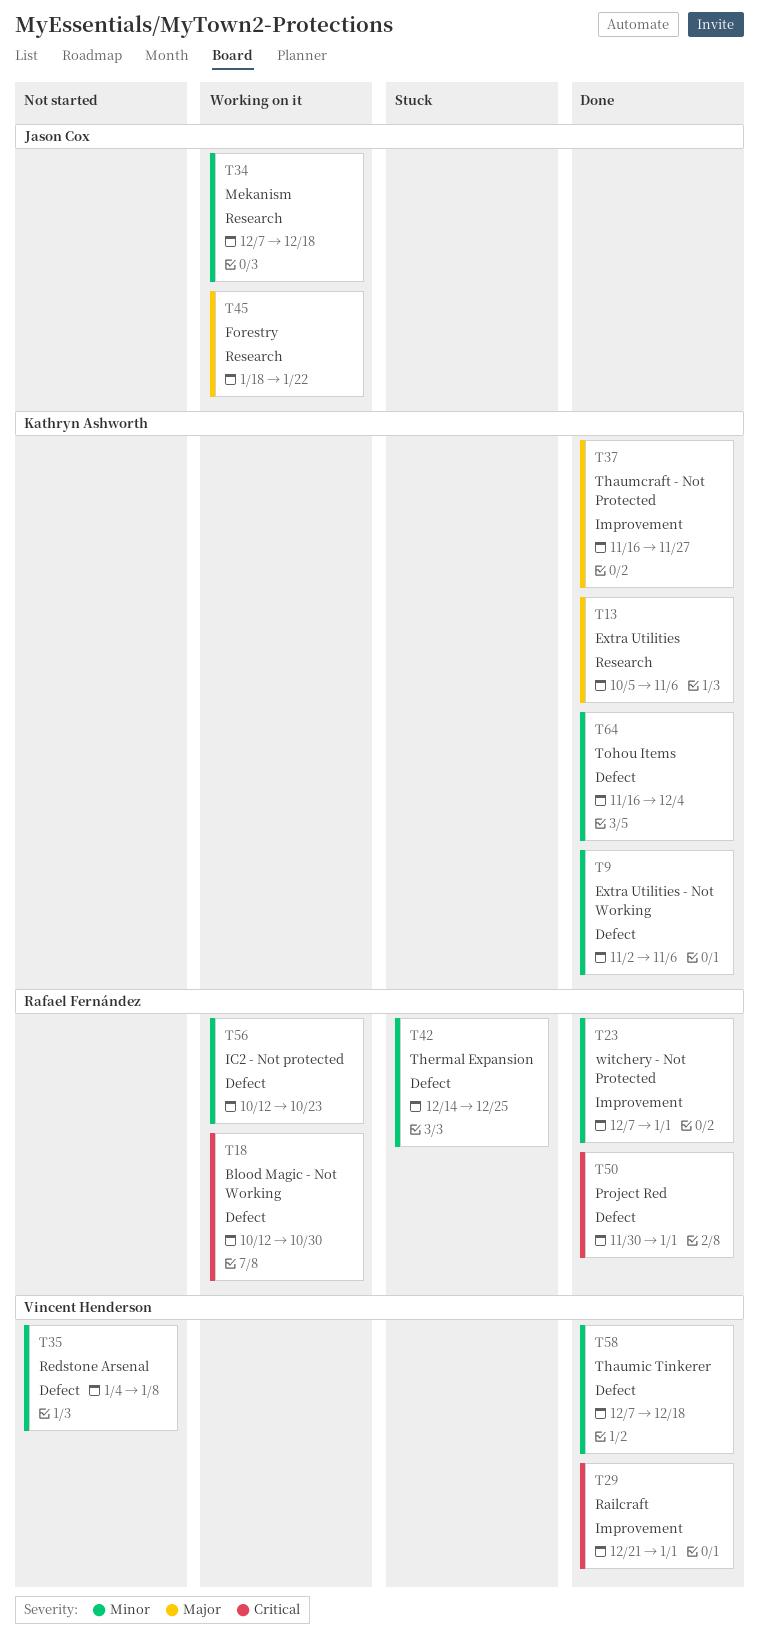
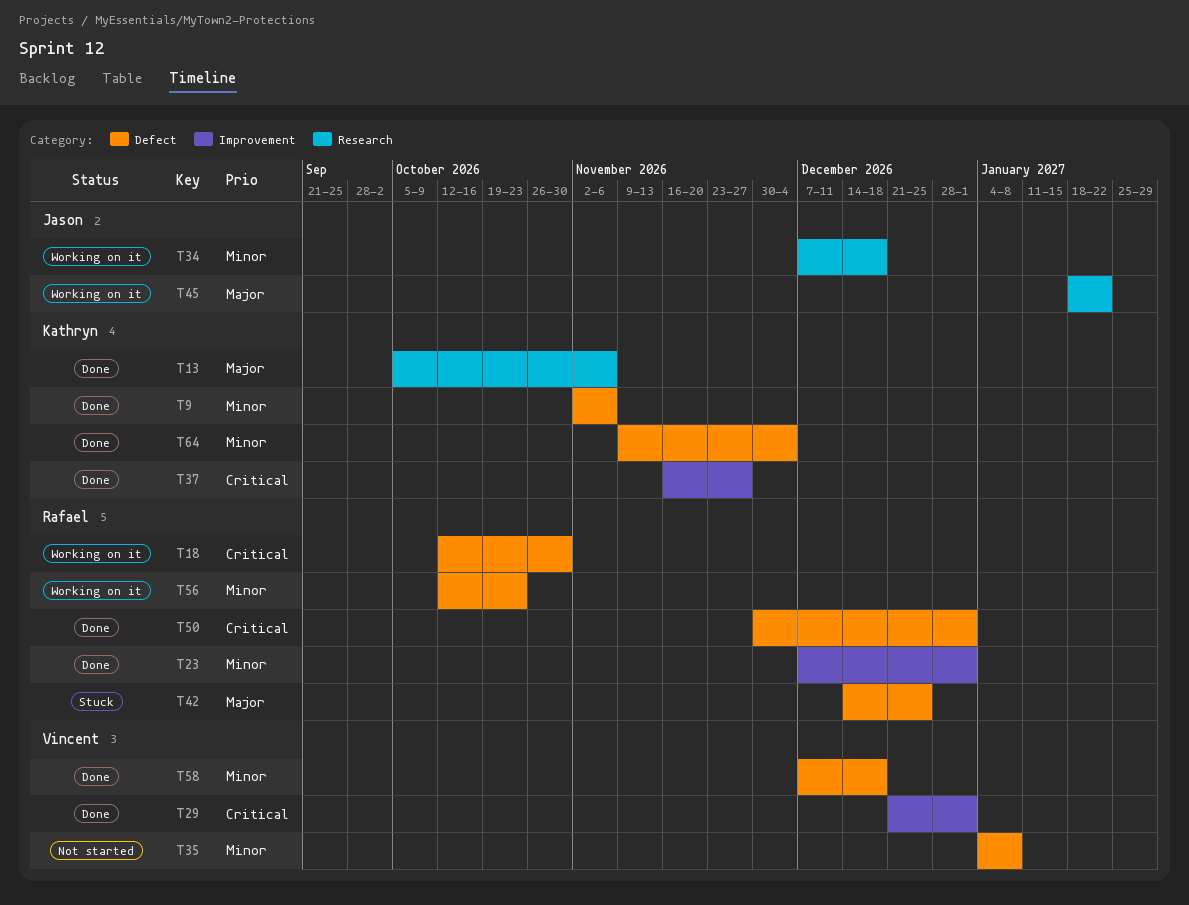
T37, priority: Major -> Critical
T42, priority: Minor -> Major
T64, start: Nov 16 -> Nov 9

